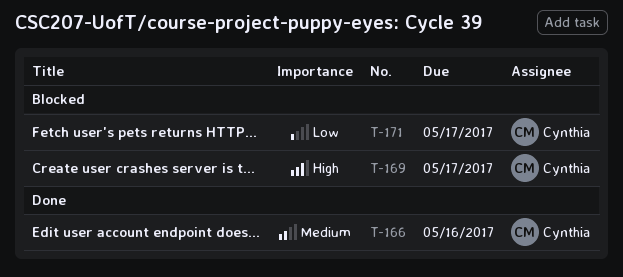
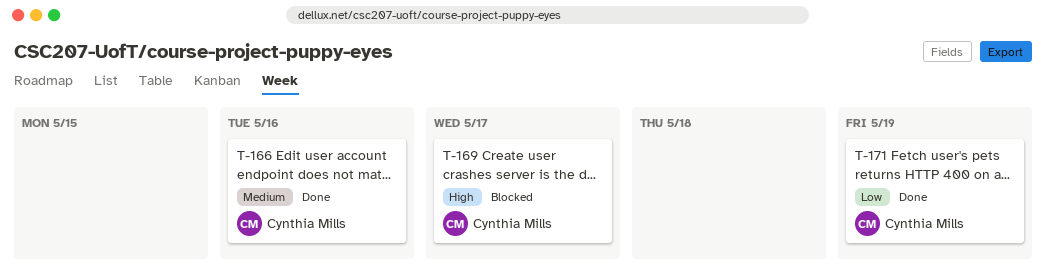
T-171, status: Blocked -> Done
T-171, due: May 17 -> May 19

